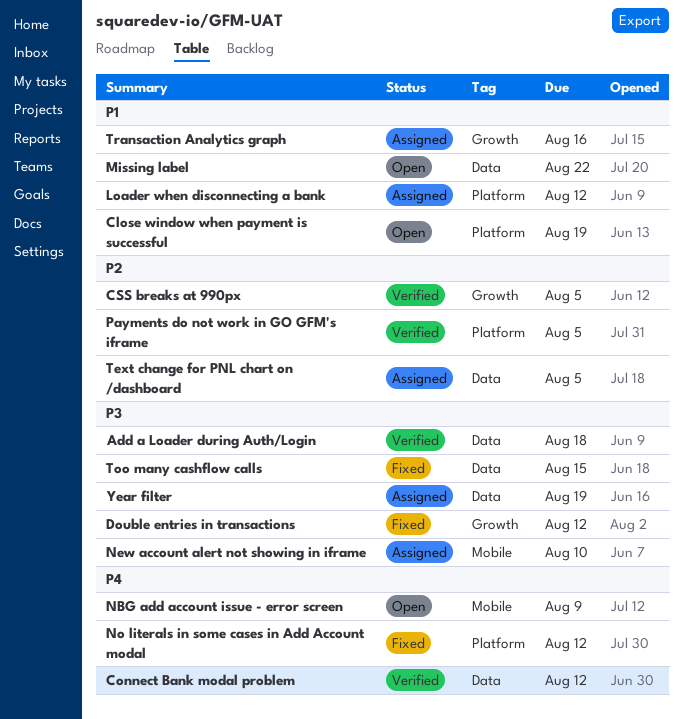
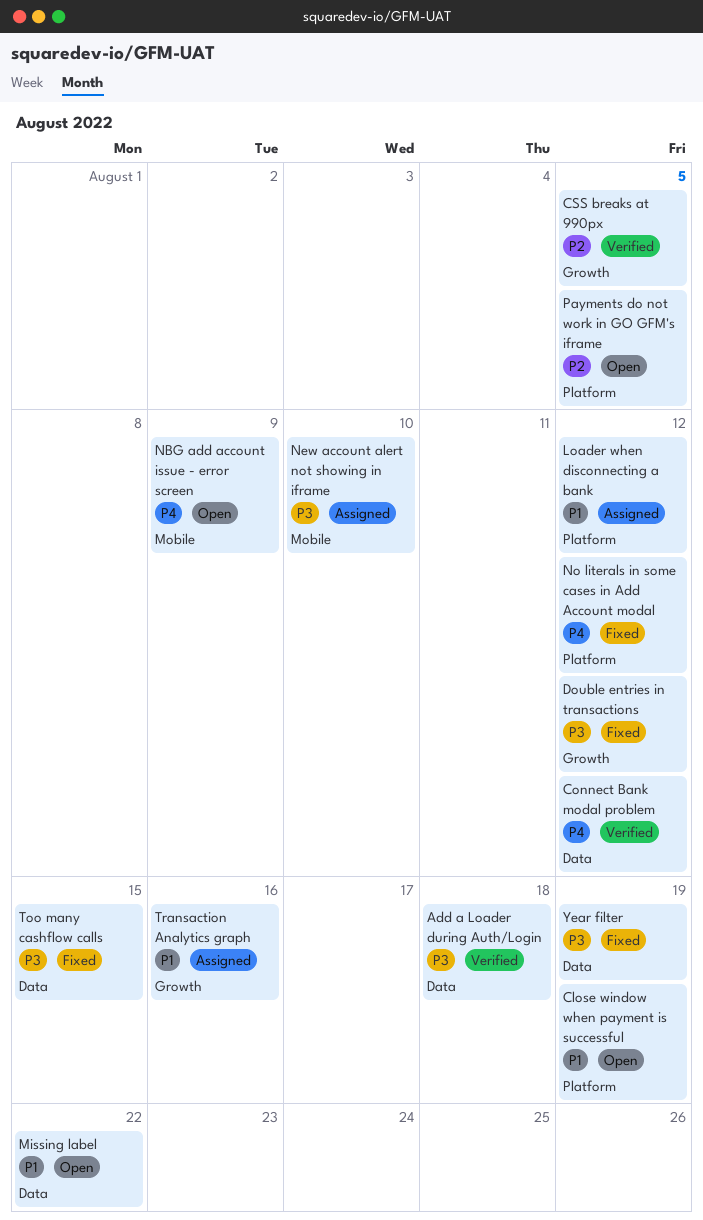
Payments do not work in GO GFM's iframe, status: Verified -> Open
Text change for PNL chart on /dashboard: present -> none
Year filter, status: Assigned -> Fixed

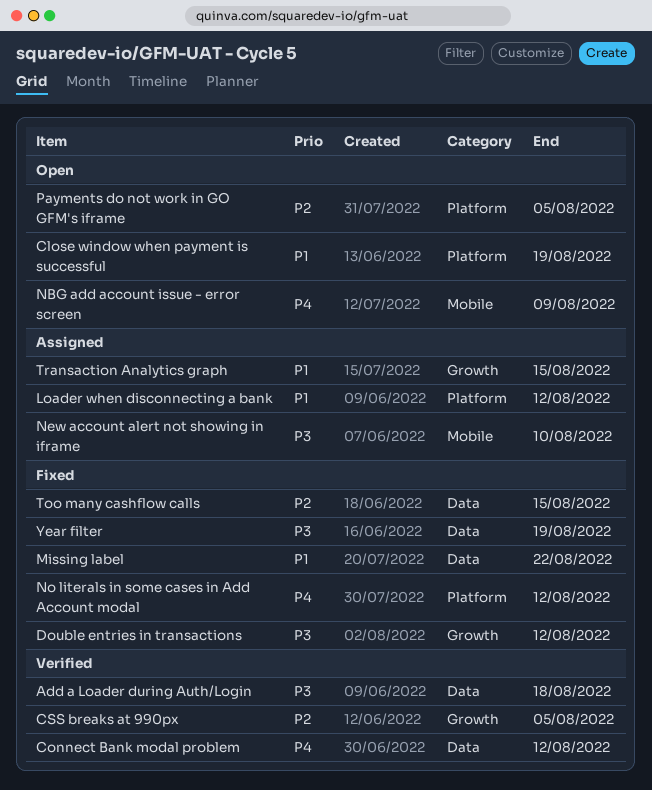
Missing label, status: Open -> Fixed
Too many cashflow calls, priority: P3 -> P2
Transaction Analytics graph, due: Aug 16 -> Aug 15

